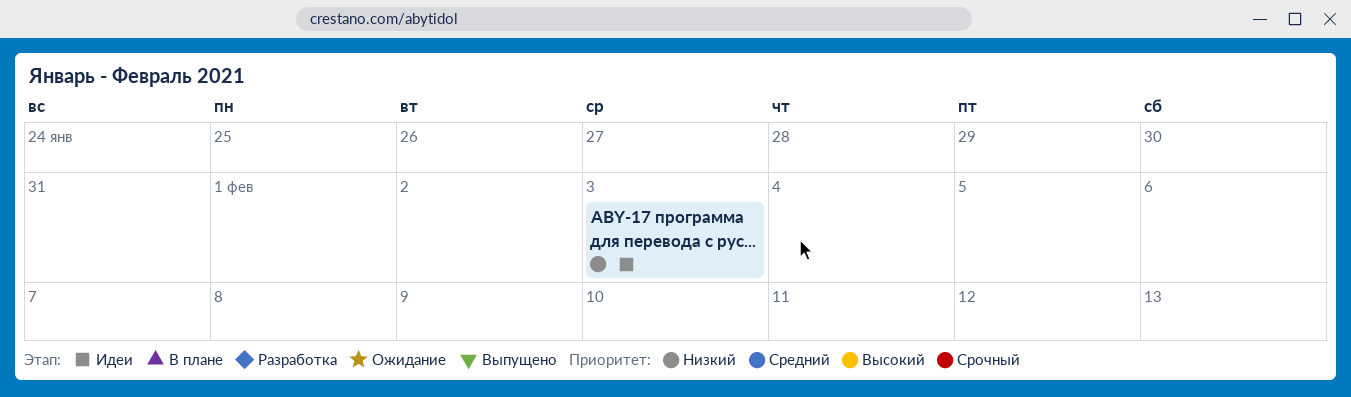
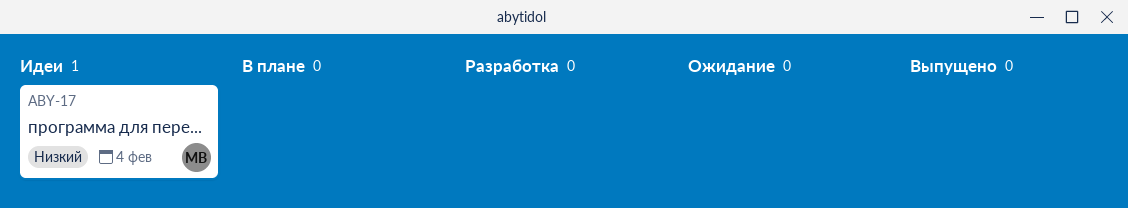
ABY-17, due: Feb 3 -> Feb 4

